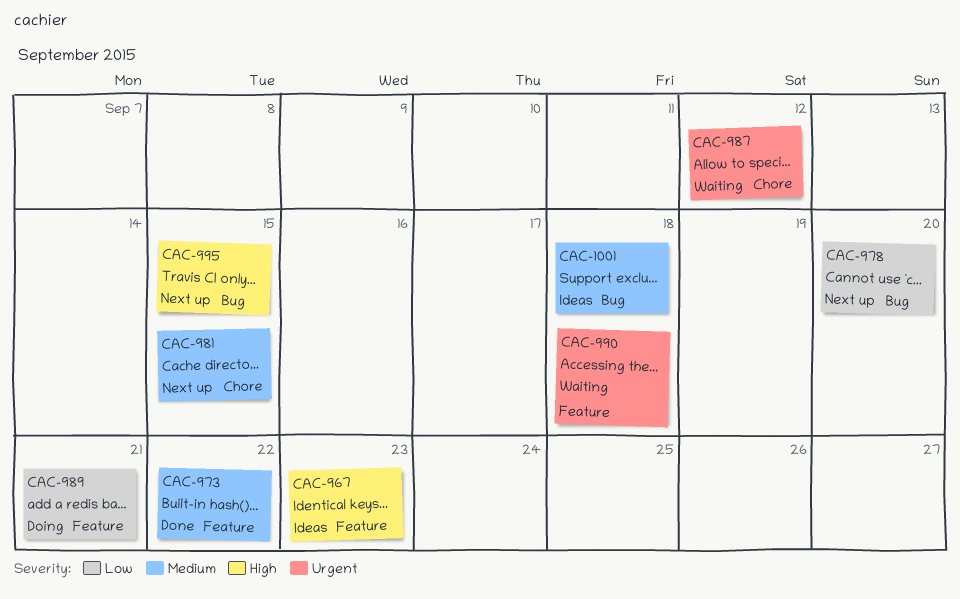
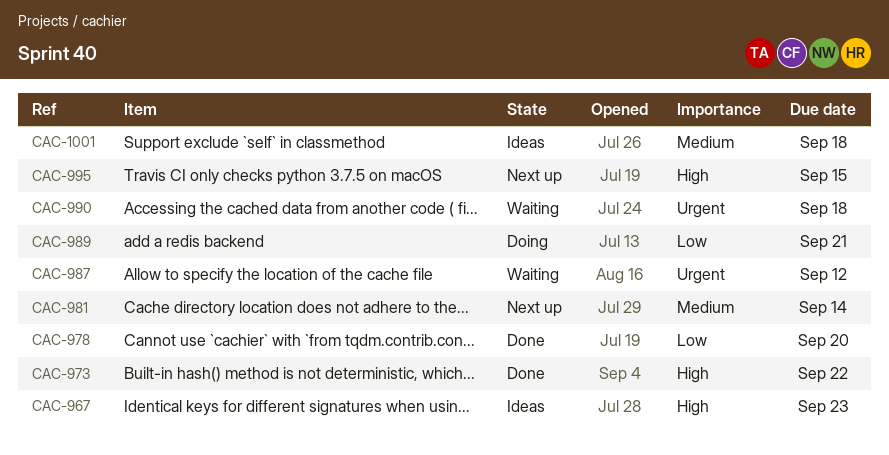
CAC-973, priority: Medium -> High
CAC-978, status: Next up -> Done
CAC-981, due: Sep 15 -> Sep 14

